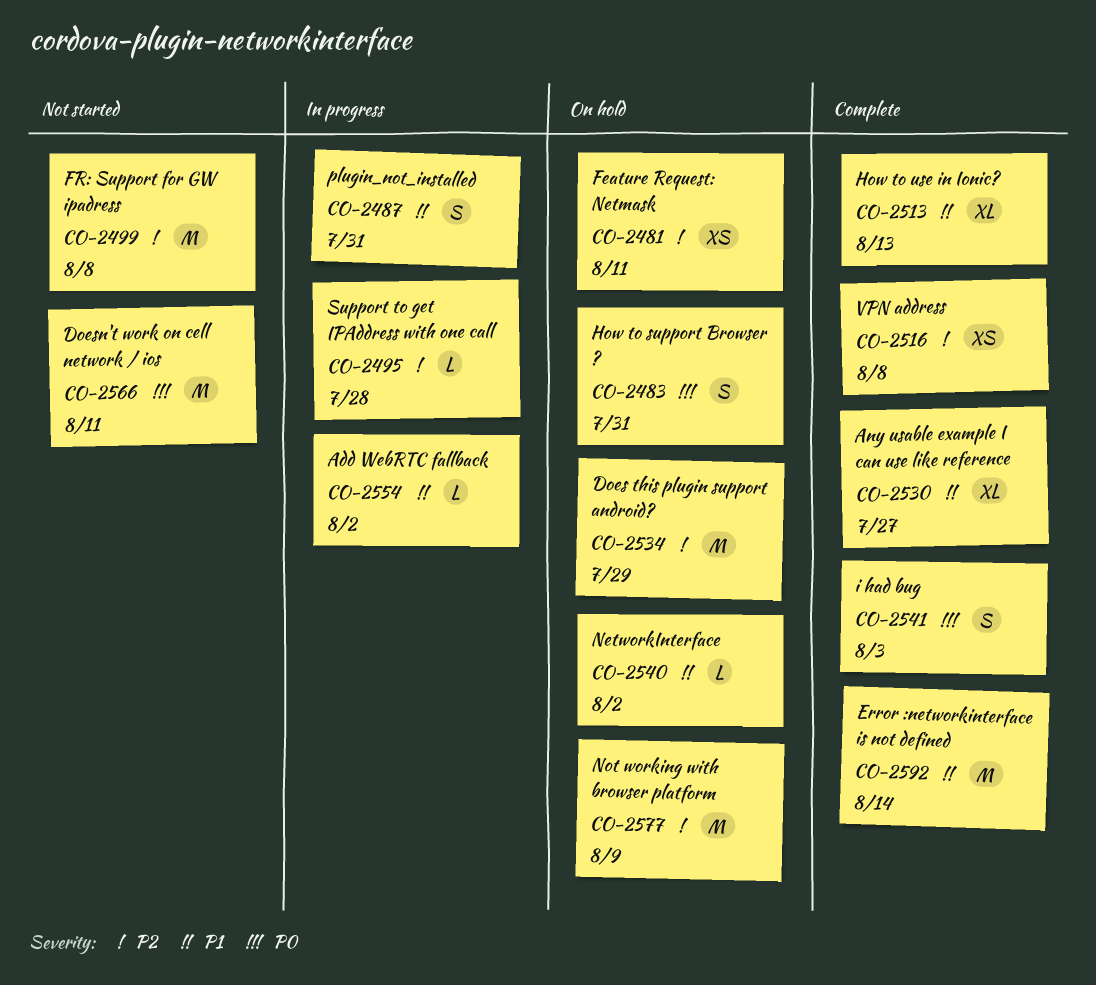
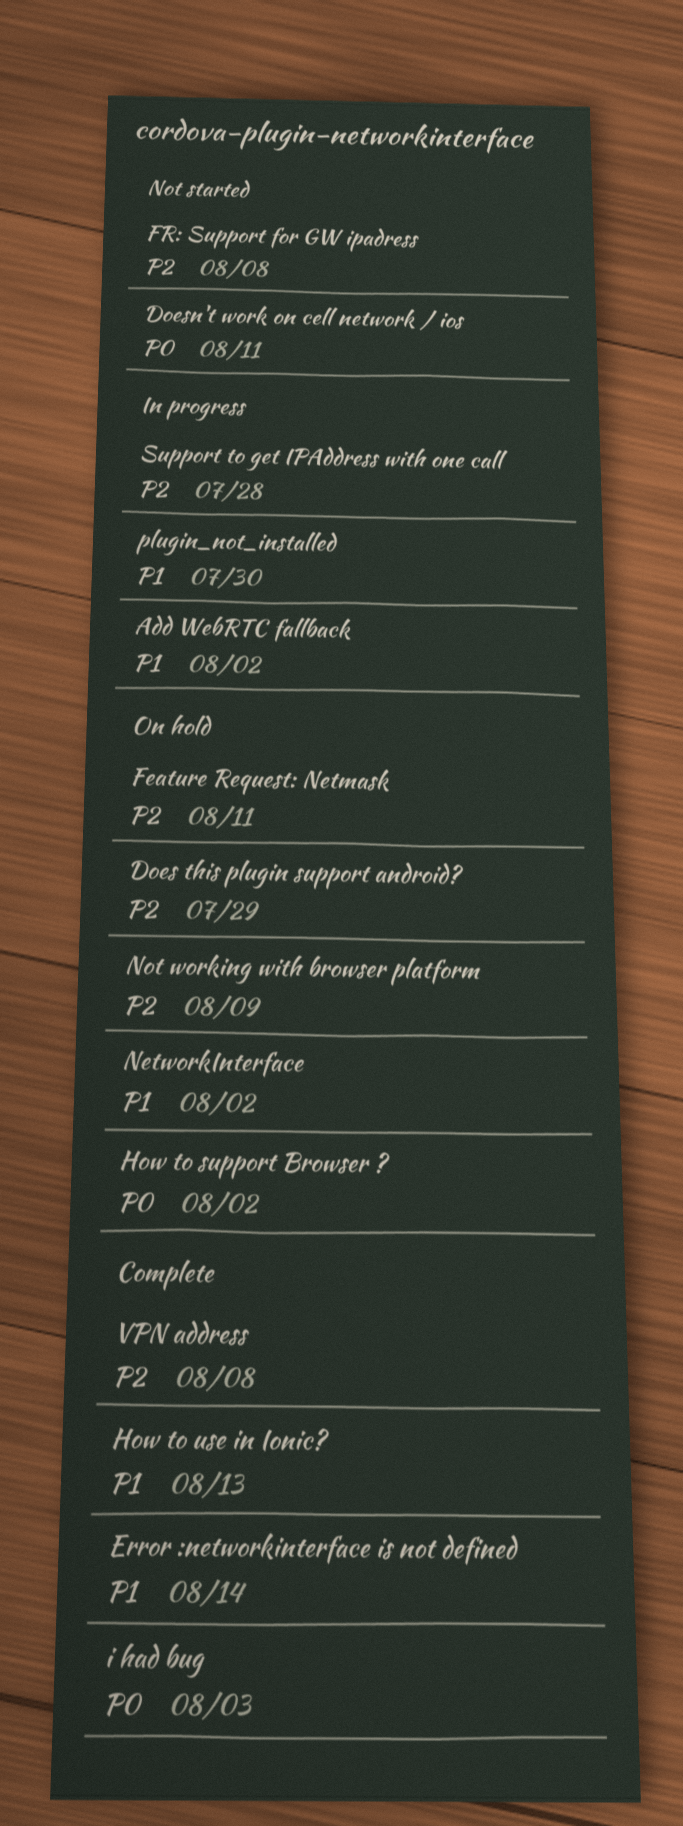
Any usable example I can use like reference: present -> none
How to support Browser ?, due: Jul 31 -> Aug 2
plugin_not_installed, due: Jul 31 -> Jul 30

